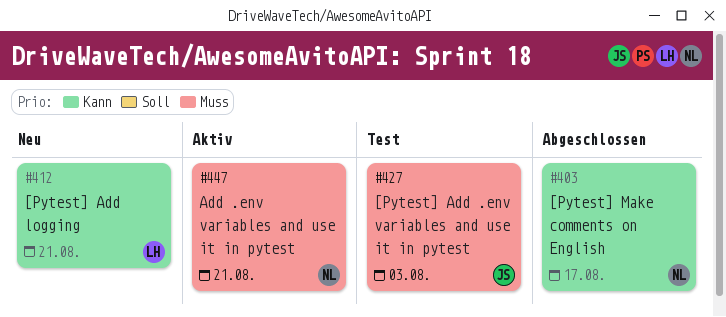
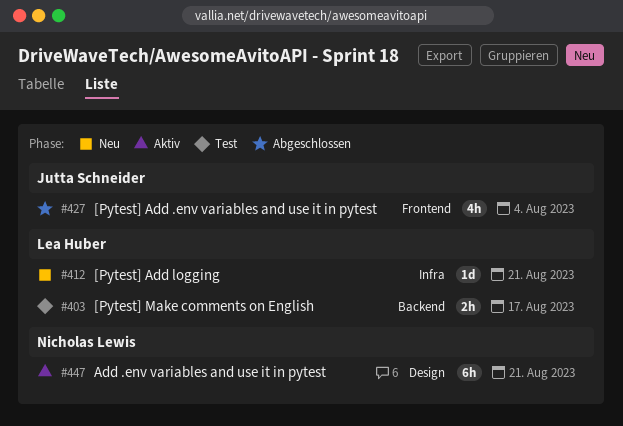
#403, status: Abgeschlossen -> Test
#403, owner: Nicholas Lewis -> Lea Huber
#427, status: Test -> Abgeschlossen
#427, due: Aug 3 -> Aug 4

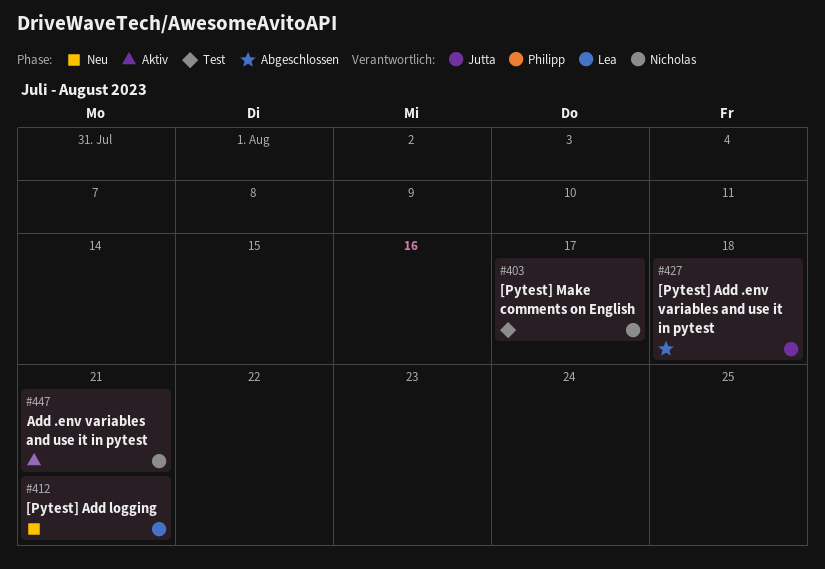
#403, owner: Lea Huber -> Nicholas Lewis
#427, due: Aug 4 -> Aug 18

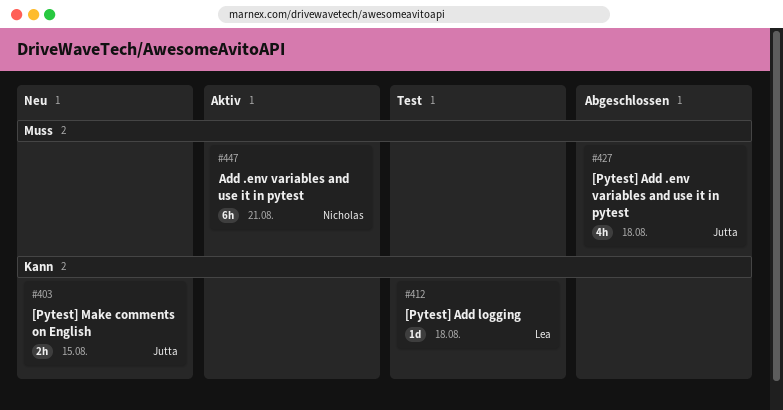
#403, status: Test -> Neu
#403, owner: Nicholas -> Jutta
#403, due: Aug 17 -> Aug 15
#412, status: Neu -> Test
#412, due: Aug 21 -> Aug 18

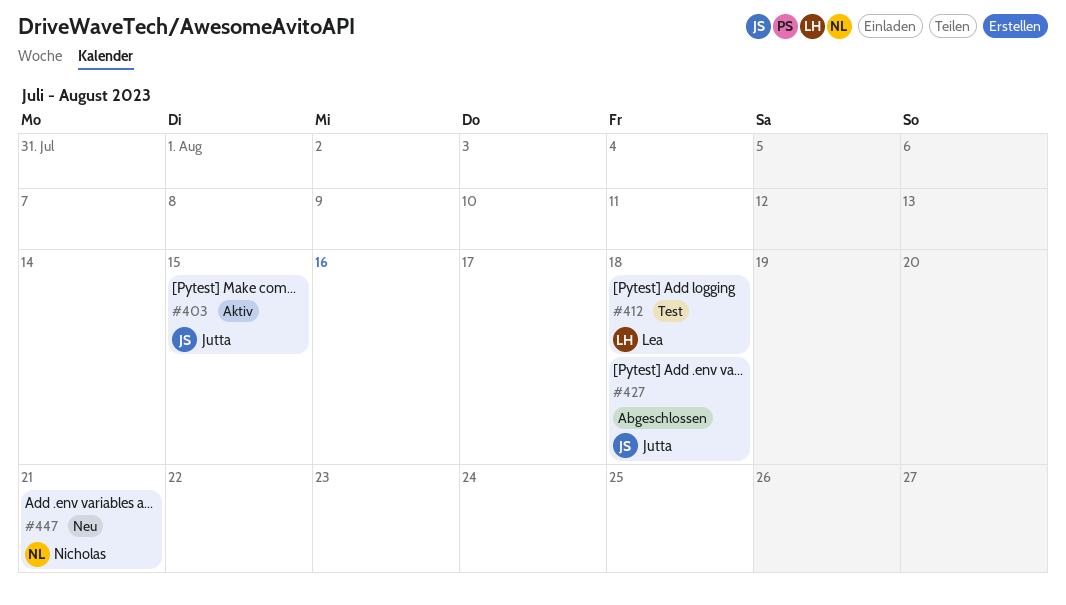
#403, status: Neu -> Aktiv
#447, status: Aktiv -> Neu

